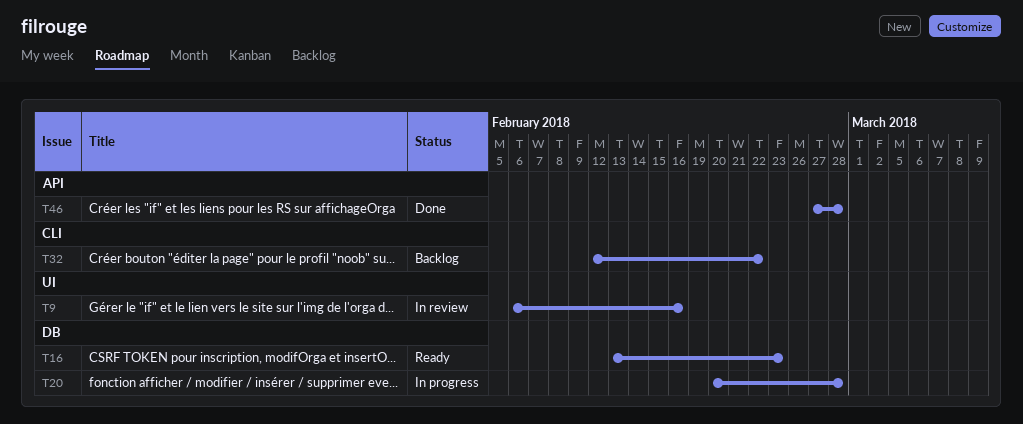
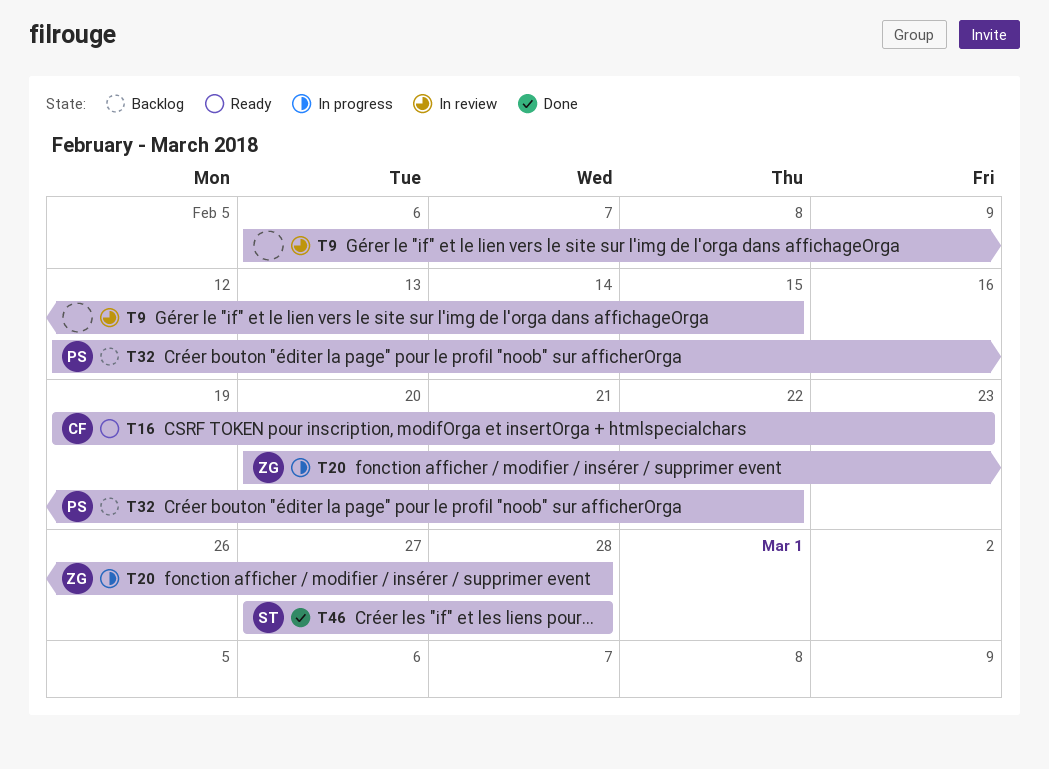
T9, due: Feb 16 -> Feb 15
T16, start: Feb 13 -> Feb 19

